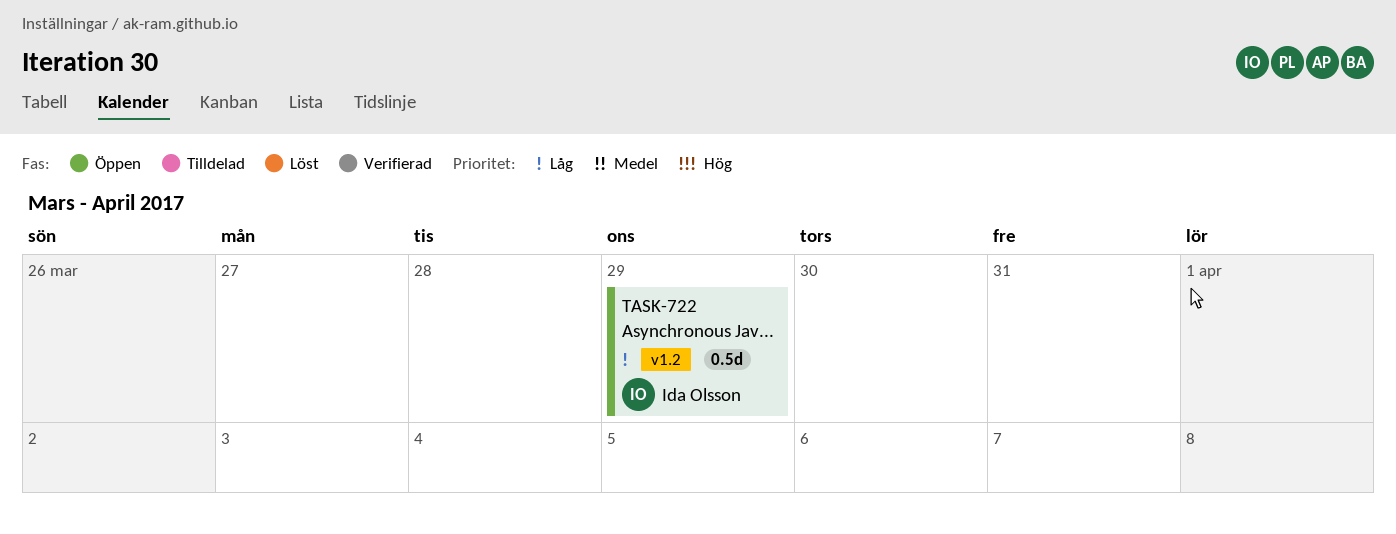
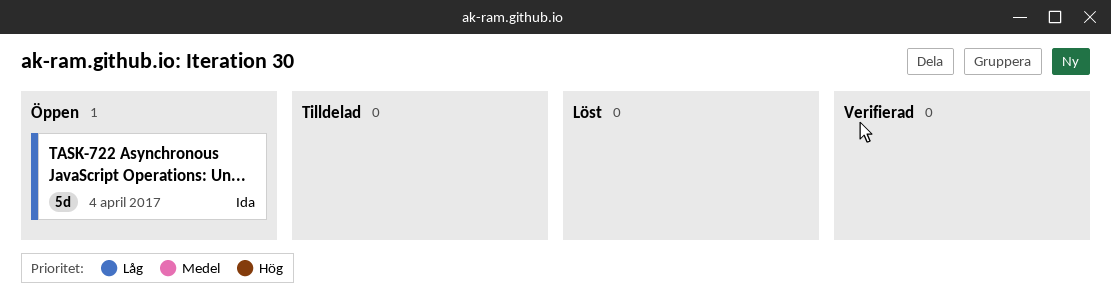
TASK-722, estimate: 0.5d -> 5d
TASK-722, due: Mar 29 -> Apr 4

